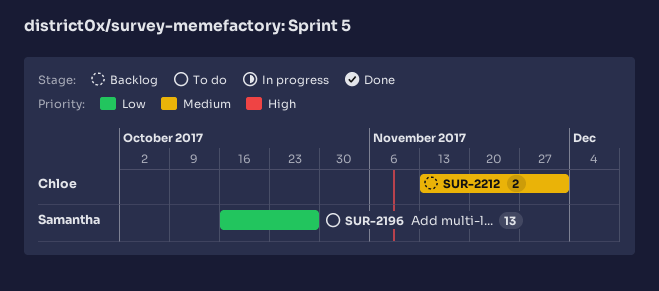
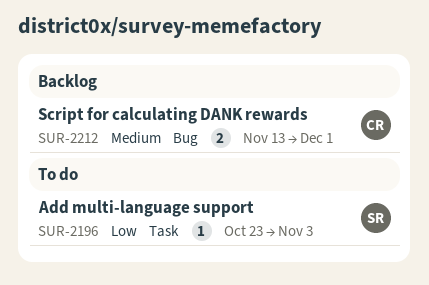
SUR-2196, estimate: 13 -> 1
SUR-2196, start: Oct 16 -> Oct 23
SUR-2196, due: Oct 27 -> Nov 3

